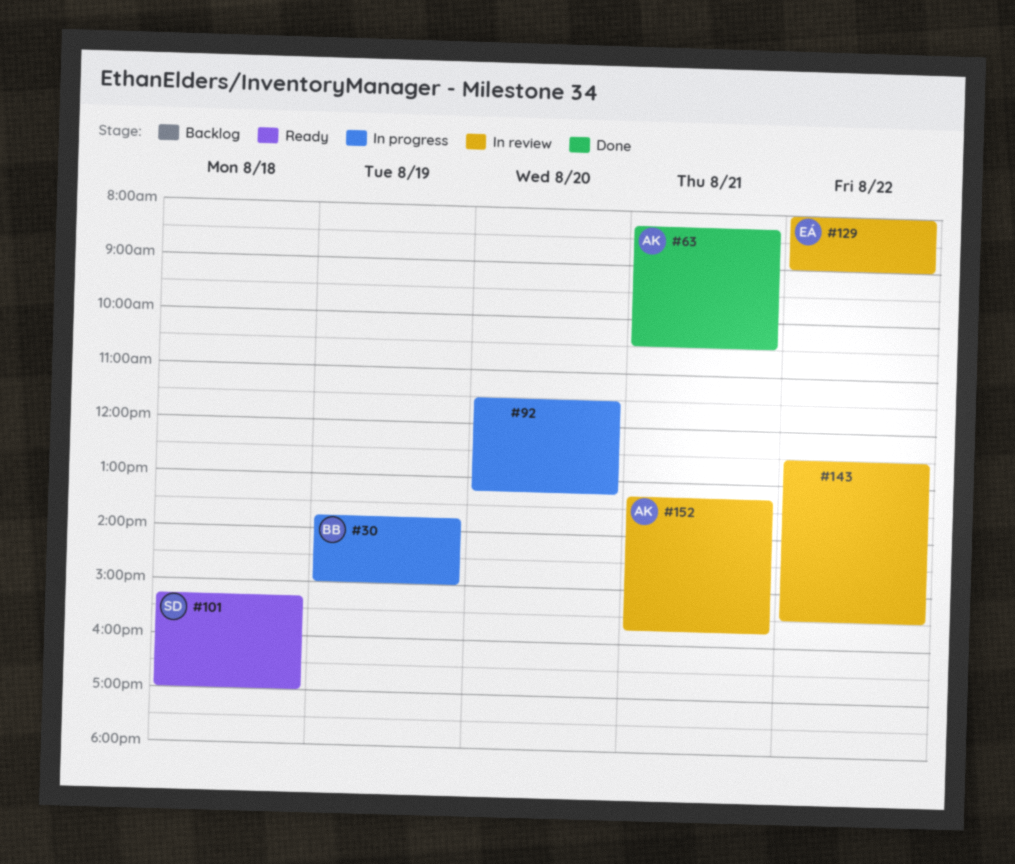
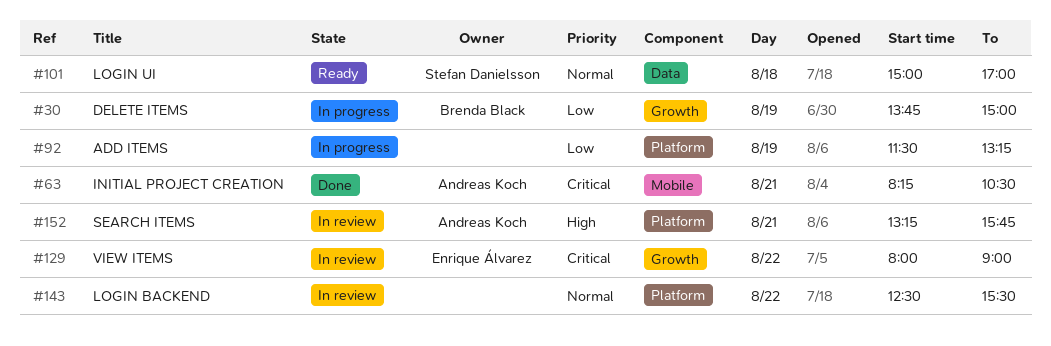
#92, day: Aug 20 -> Aug 19
#101, begins: 15:15 -> 15:00

